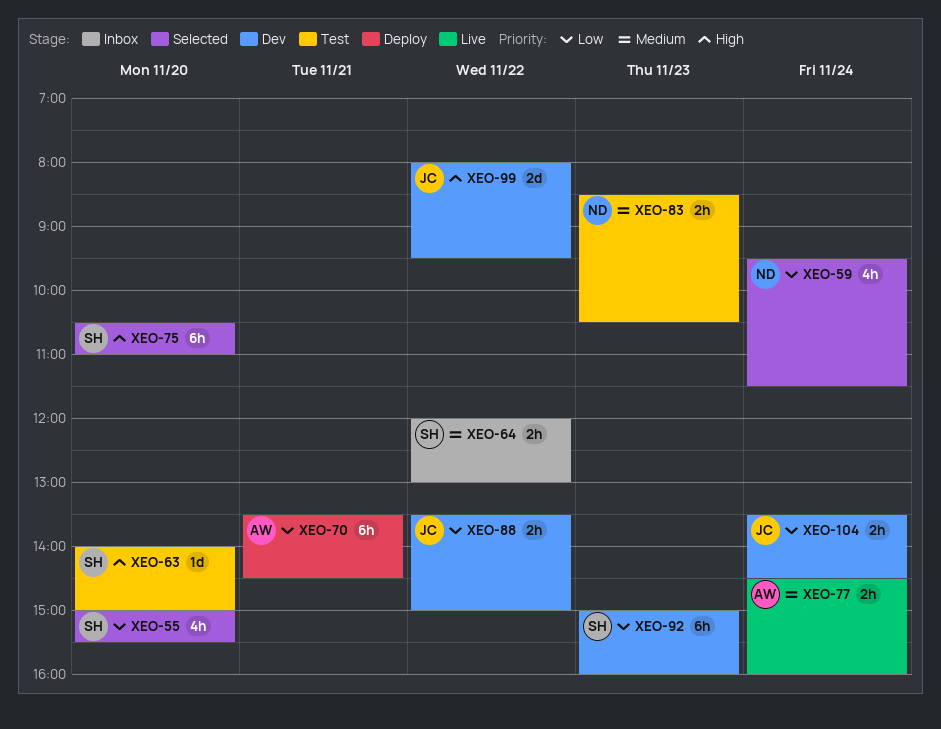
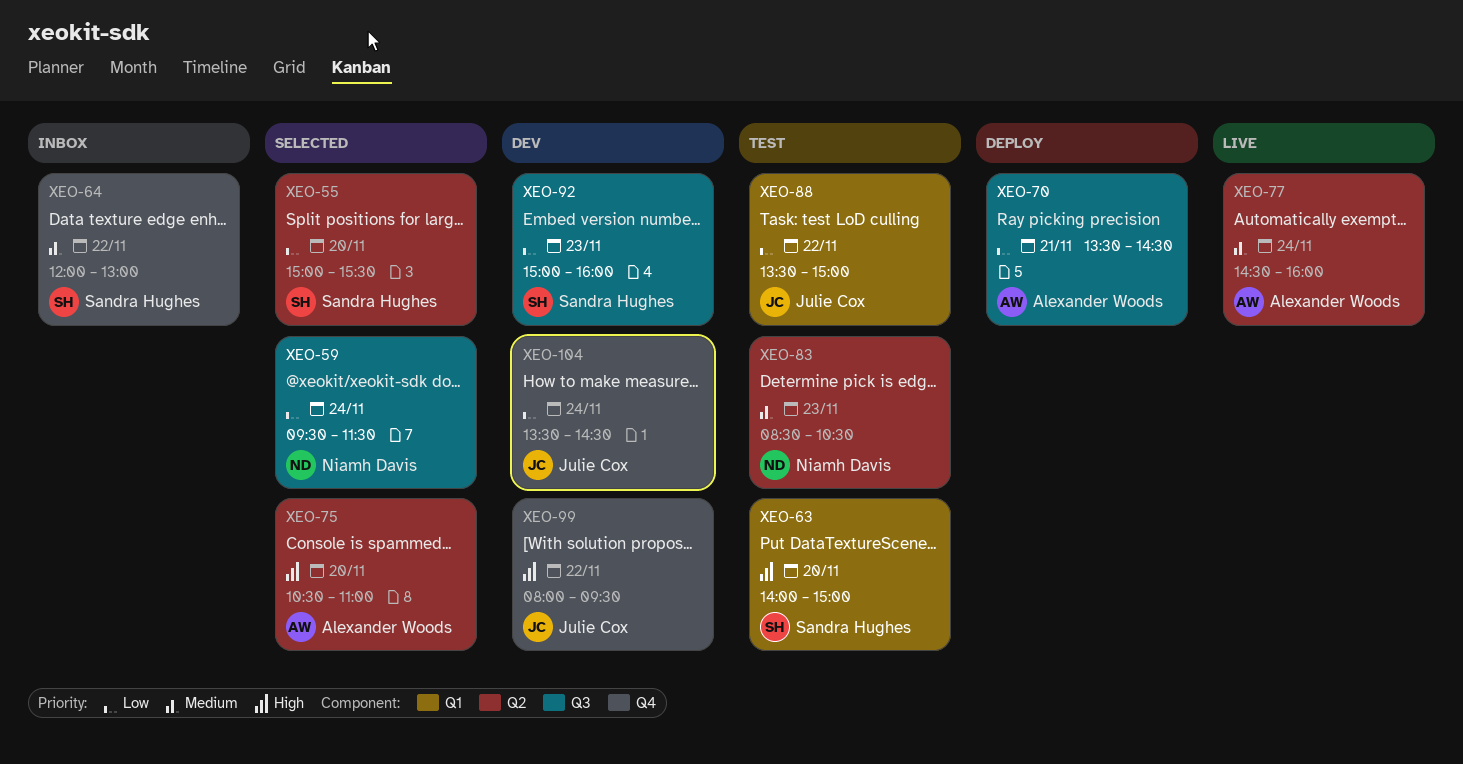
XEO-75, owner: Sandra Hughes -> Alexander Woods
XEO-88, status: Dev -> Test

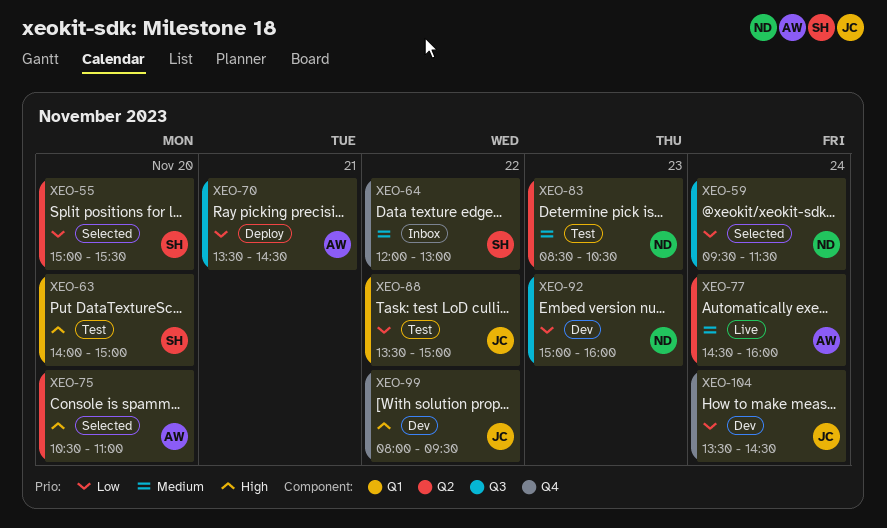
XEO-92, owner: Sandra Hughes -> Niamh Davis

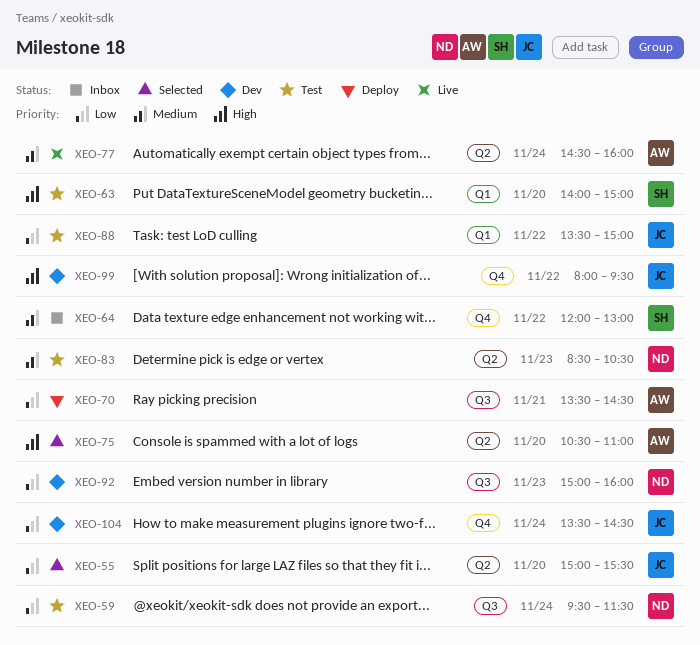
XEO-55, owner: SH -> JC
XEO-59, status: Selected -> Test

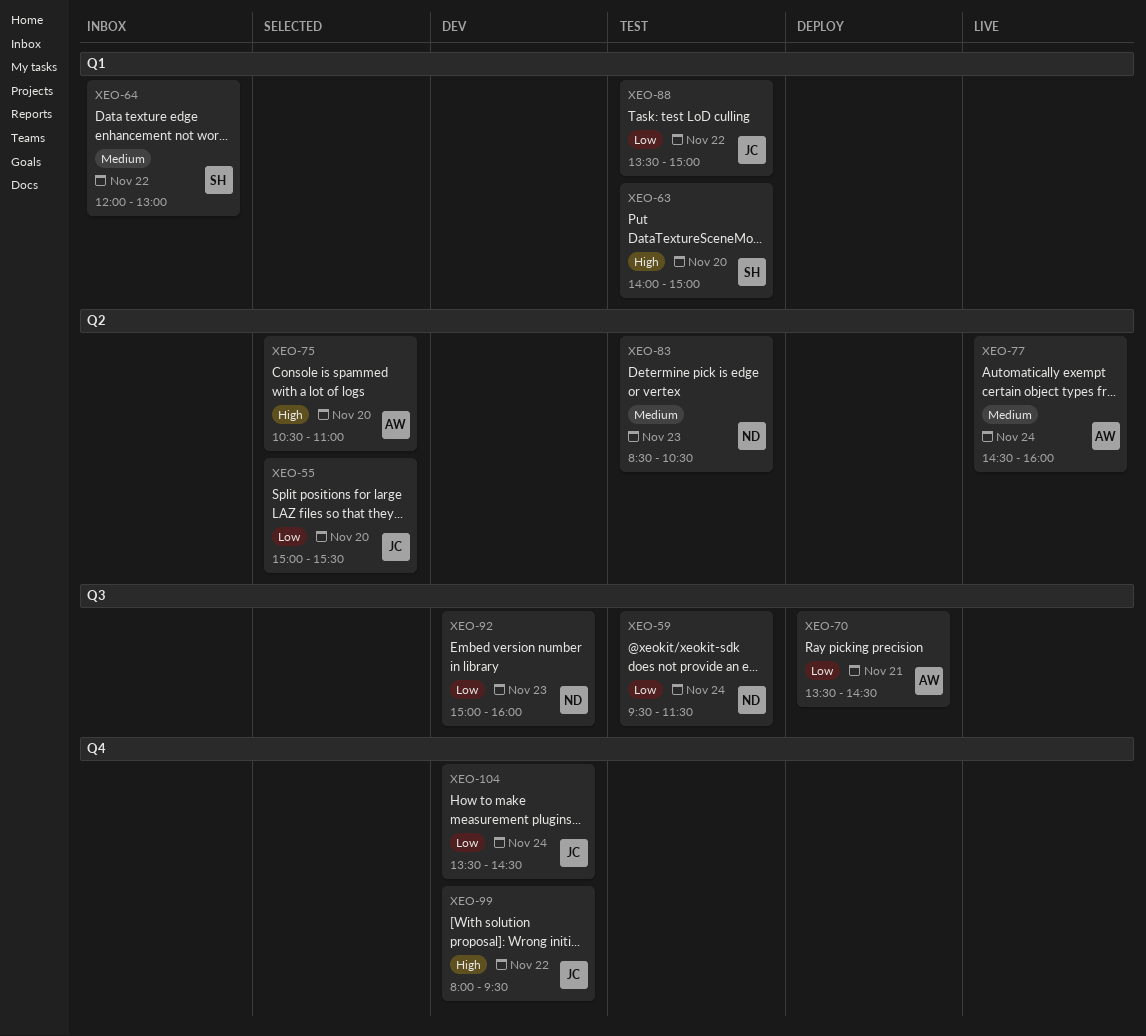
XEO-64, label: Q4 -> Q1

